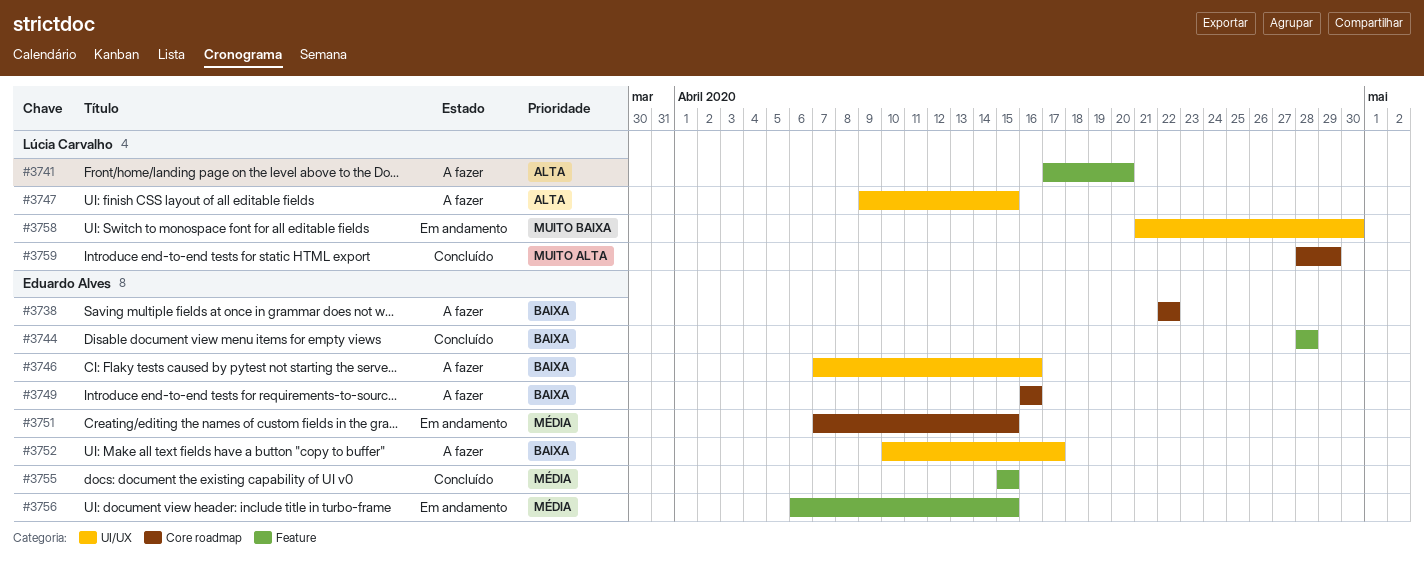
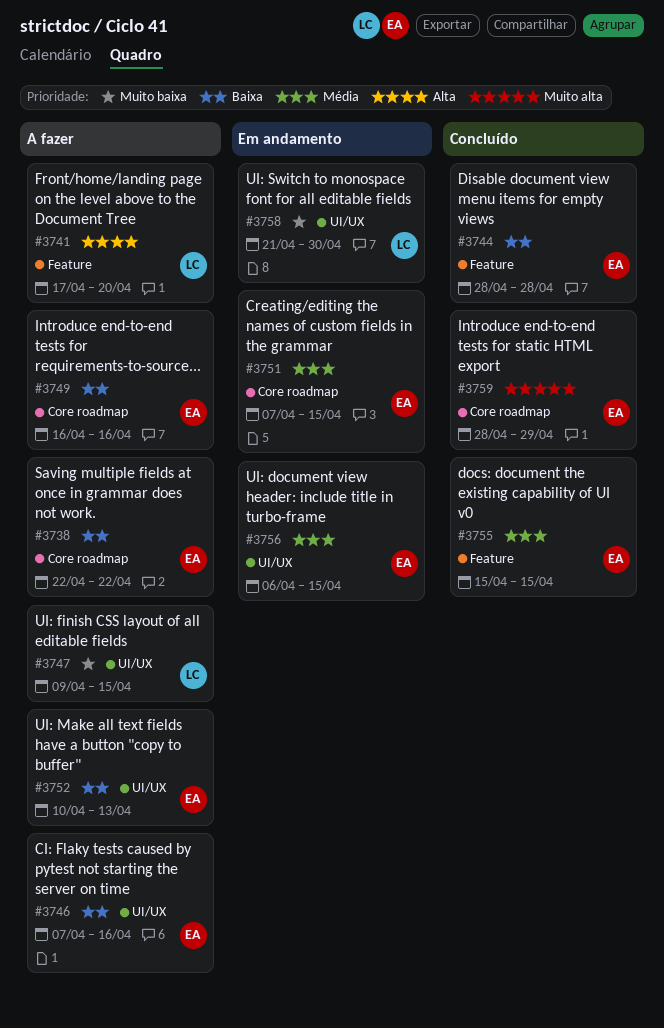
#3747, priority: Alta -> Muito baixa
#3752, due: Apr 17 -> Apr 13
#3756, label: Feature -> UI/UX
#3759, owner: Lúcia Carvalho -> Eduardo Alves

